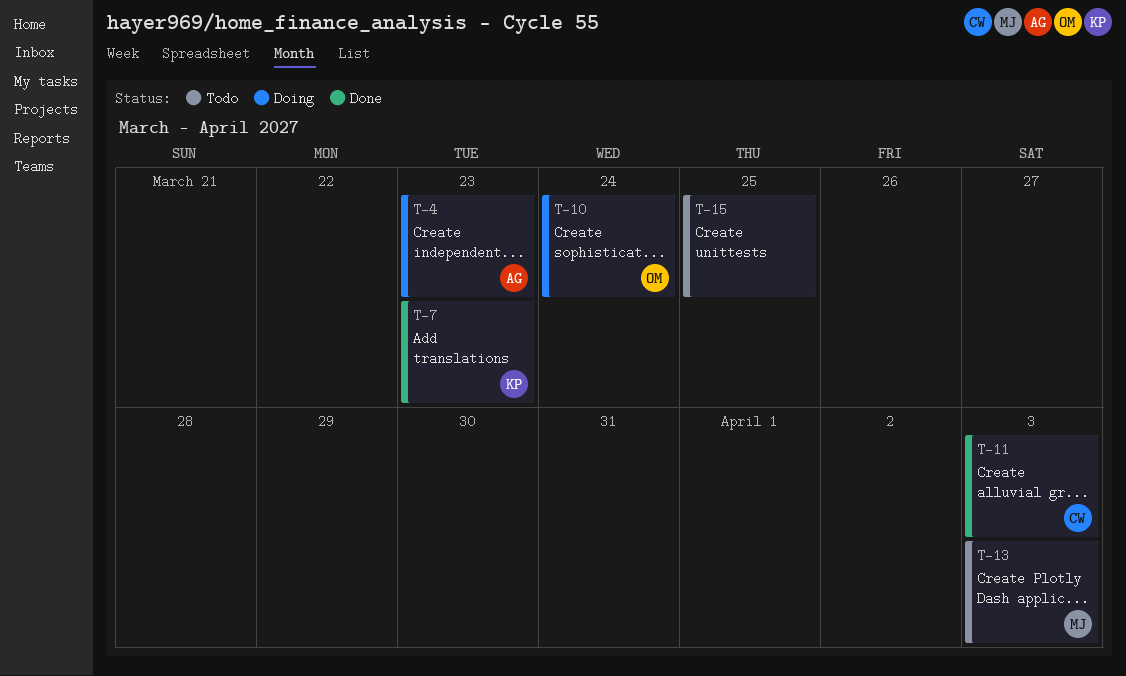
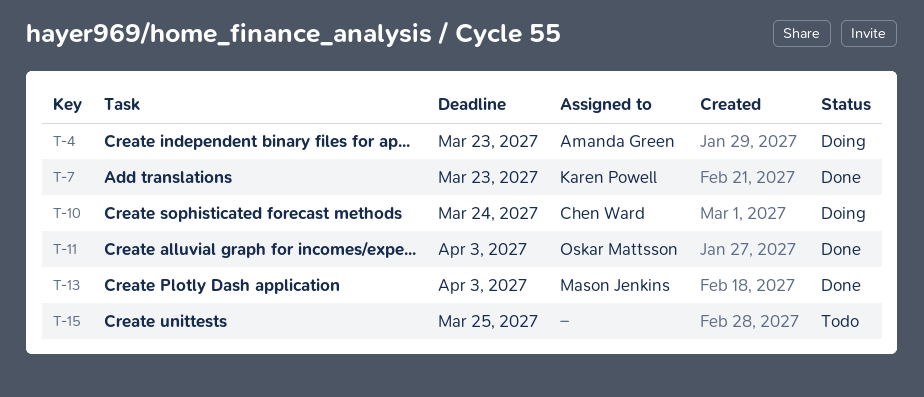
T-10, owner: Oskar Mattsson -> Chen Ward
T-11, owner: Chen Ward -> Oskar Mattsson
T-13, status: Todo -> Done

